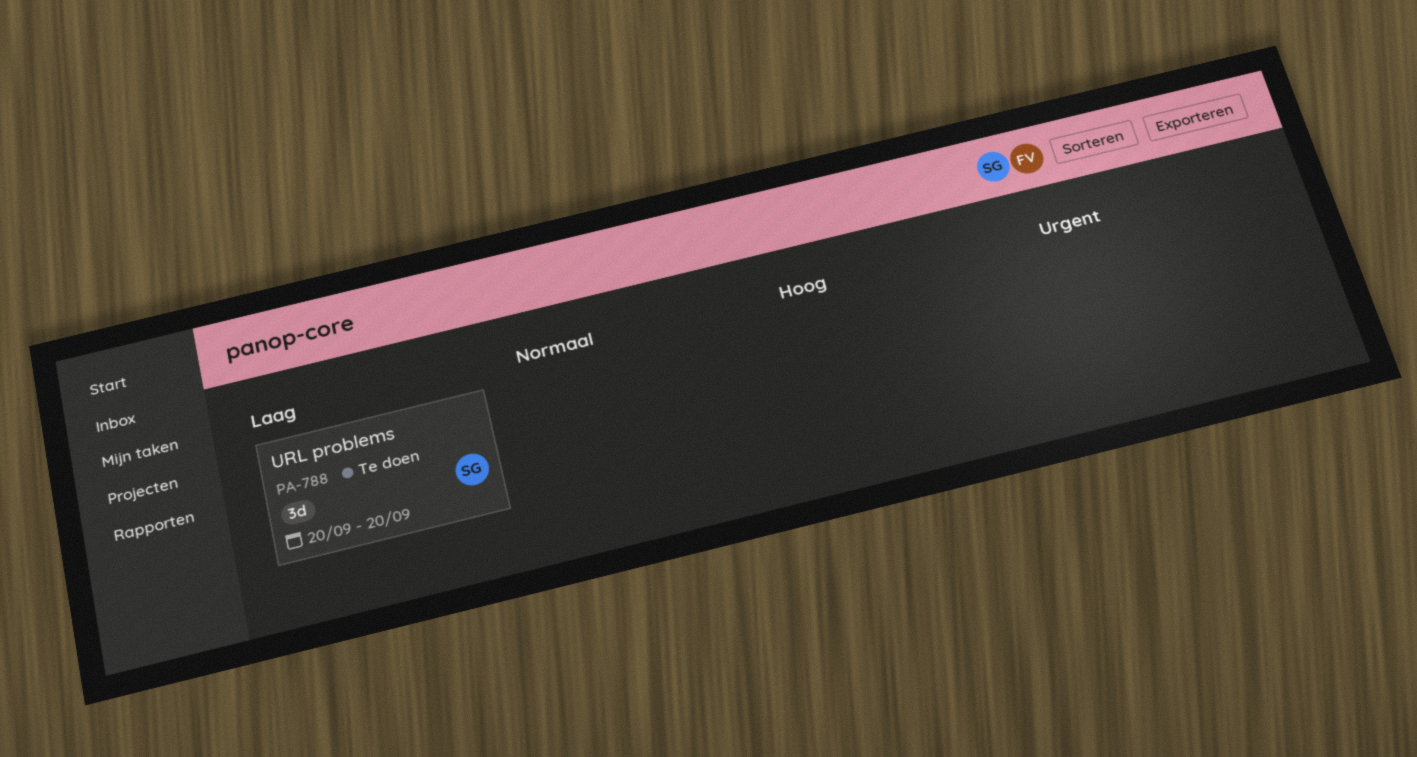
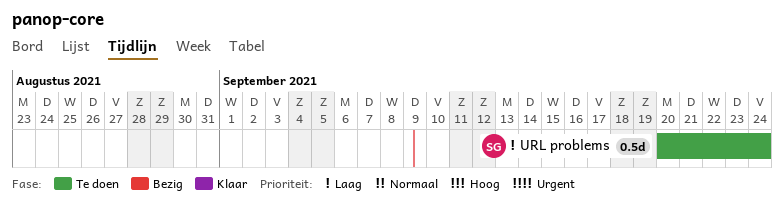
URL problems, estimate: 3d -> 0.5d
URL problems, due: Sep 20 -> Sep 24

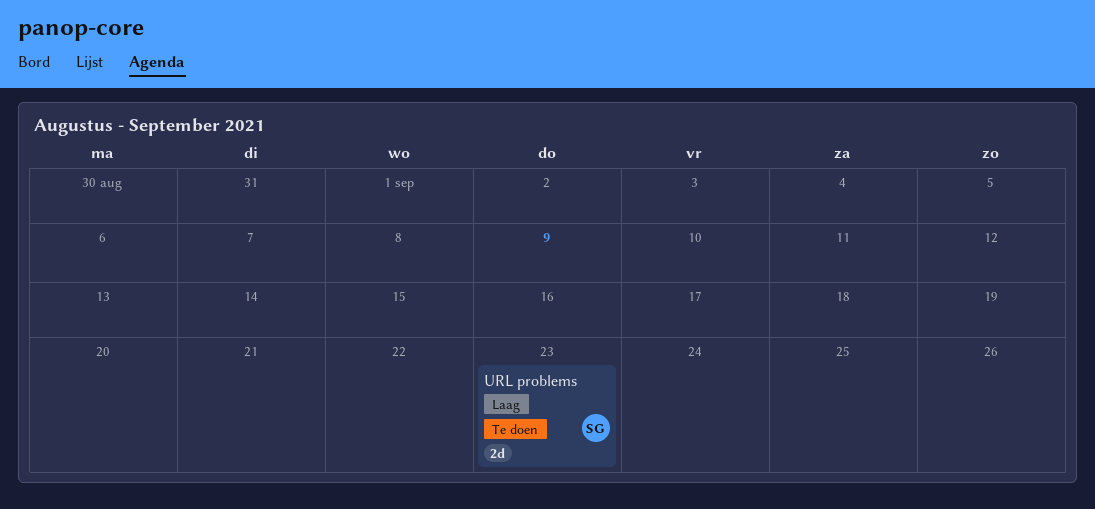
URL problems, estimate: 0.5d -> 2d
URL problems, due: Sep 24 -> Sep 23

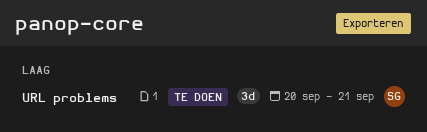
URL problems, estimate: 2d -> 3d
URL problems, due: Sep 23 -> Sep 21

